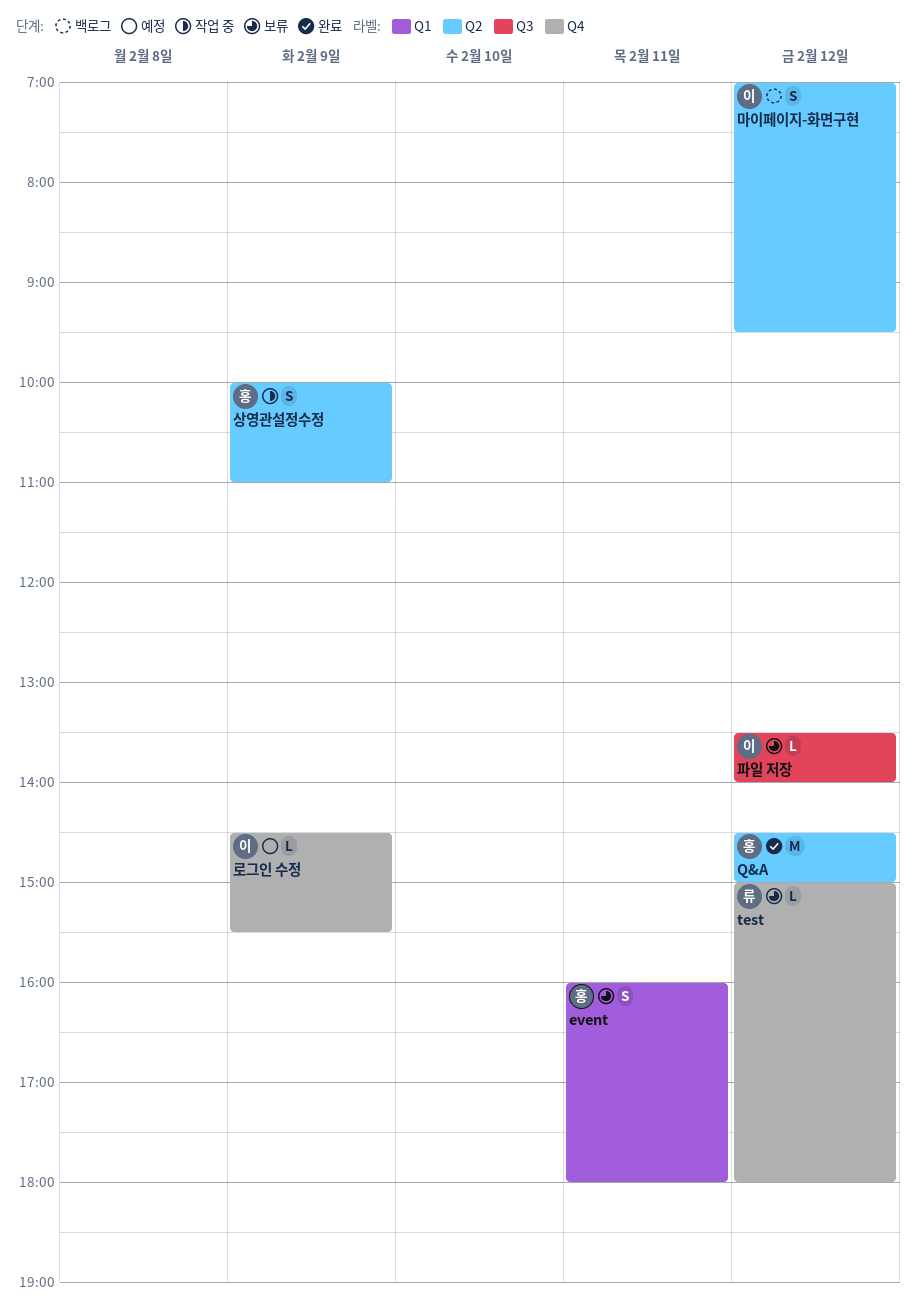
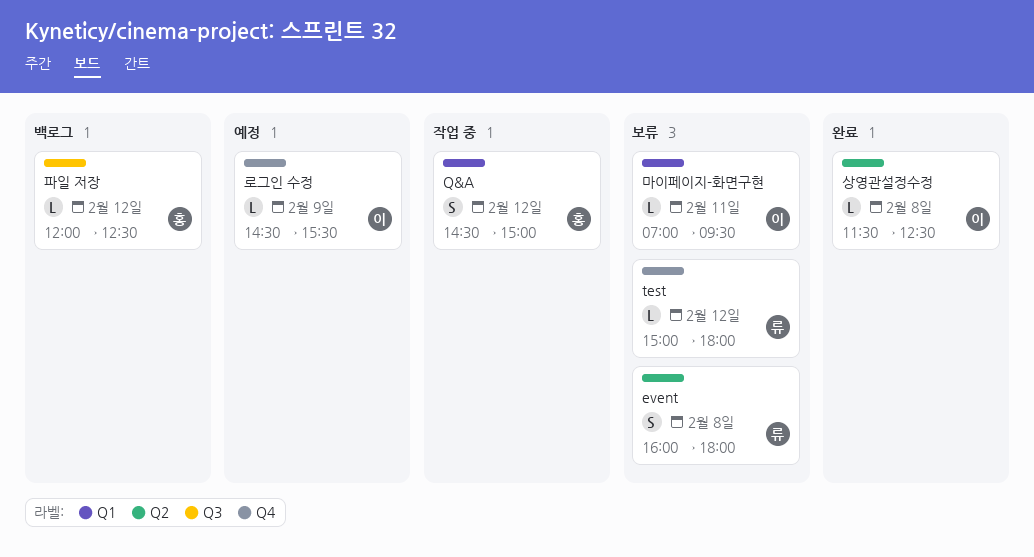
event, owner: 홍 -> 류
event, label: Q1 -> Q2
event, day: Feb 11 -> Feb 8
Q&A, status: 완료 -> 작업 중
Q&A, label: Q2 -> Q1
Q&A, estimate: M -> S
마이페이지-화면구현, status: 백로그 -> 보류
마이페이지-화면구현, label: Q2 -> Q1
마이페이지-화면구현, estimate: S -> L
마이페이지-화면구현, day: Feb 12 -> Feb 11
상영관설정수정, status: 작업 중 -> 완료
상영관설정수정, owner: 홍 -> 이
상영관설정수정, estimate: S -> L
상영관설정수정, day: Feb 9 -> Feb 8
상영관설정수정, begins: 10:00 -> 11:30
상영관설정수정, ends: 11:00 -> 12:30
파일 저장, status: 보류 -> 백로그
파일 저장, owner: 이 -> 홍
파일 저장, begins: 13:30 -> 12:00
파일 저장, ends: 14:00 -> 12:30

